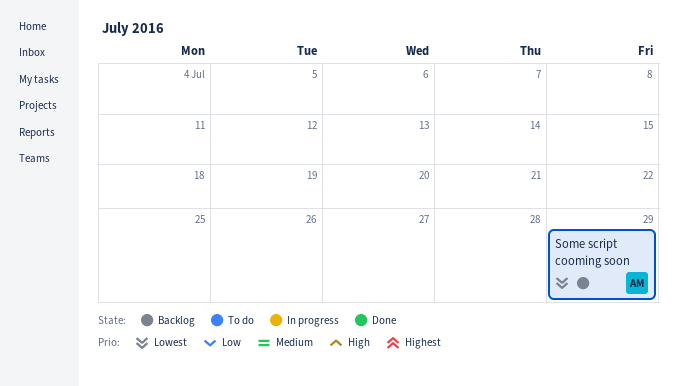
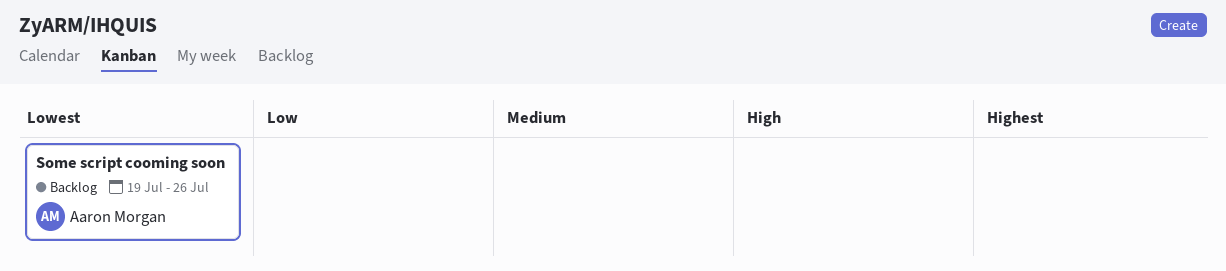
Some script cooming soon, due: Jul 29 -> Jul 26

